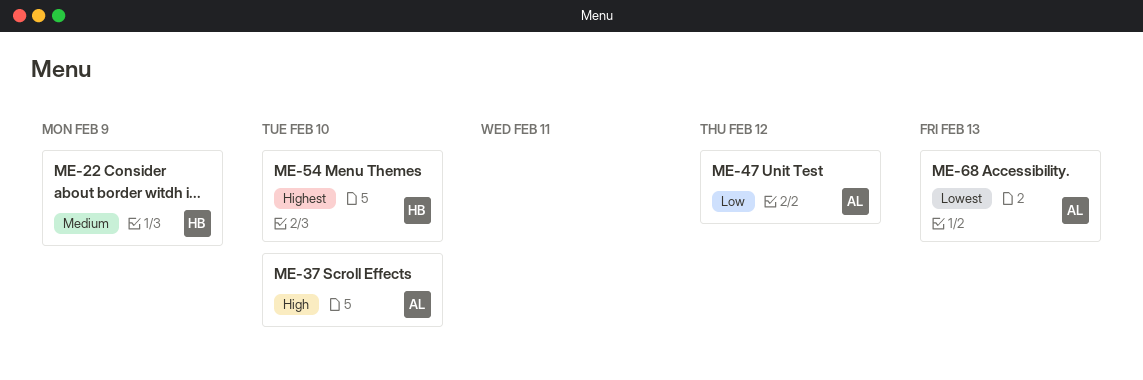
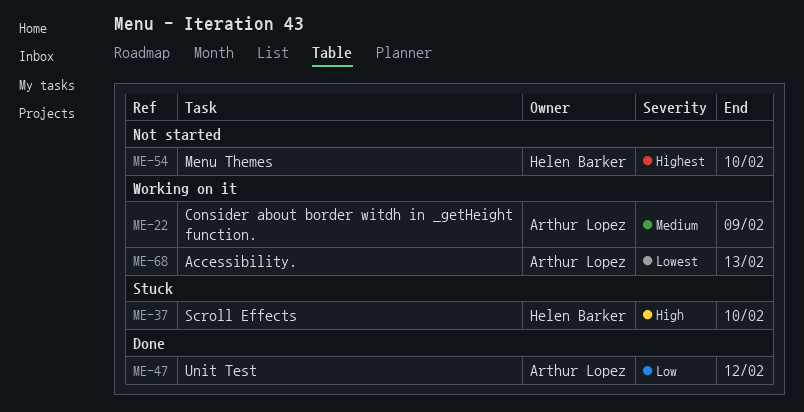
ME-22, owner: Helen Barker -> Arthur Lopez
ME-37, owner: Arthur Lopez -> Helen Barker

